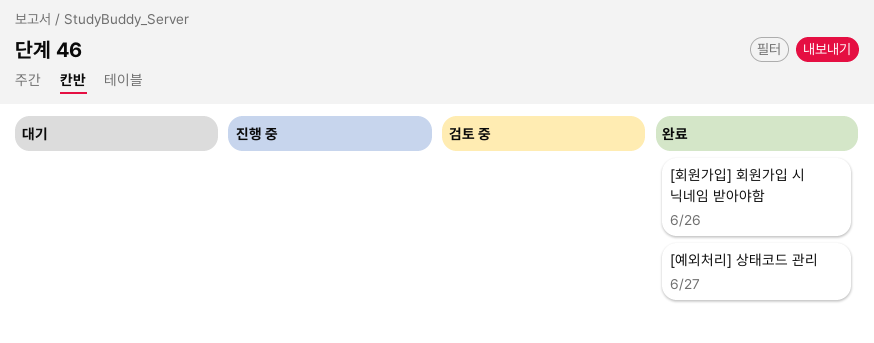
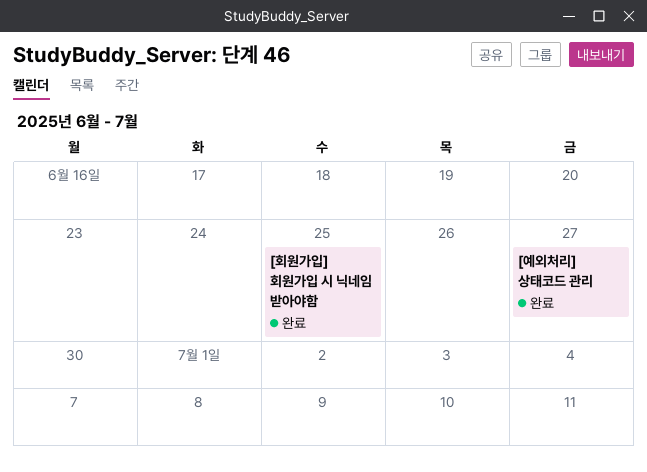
[회원가입] 회원가입 시 닉네임 받아야함, due: Jun 26 -> Jun 25

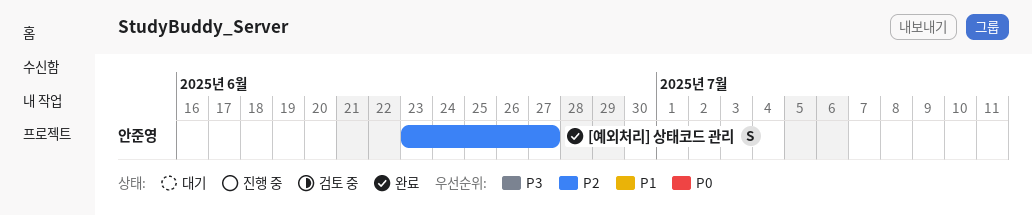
[회원가입] 회원가입 시 닉네임 받아야함: present -> none

